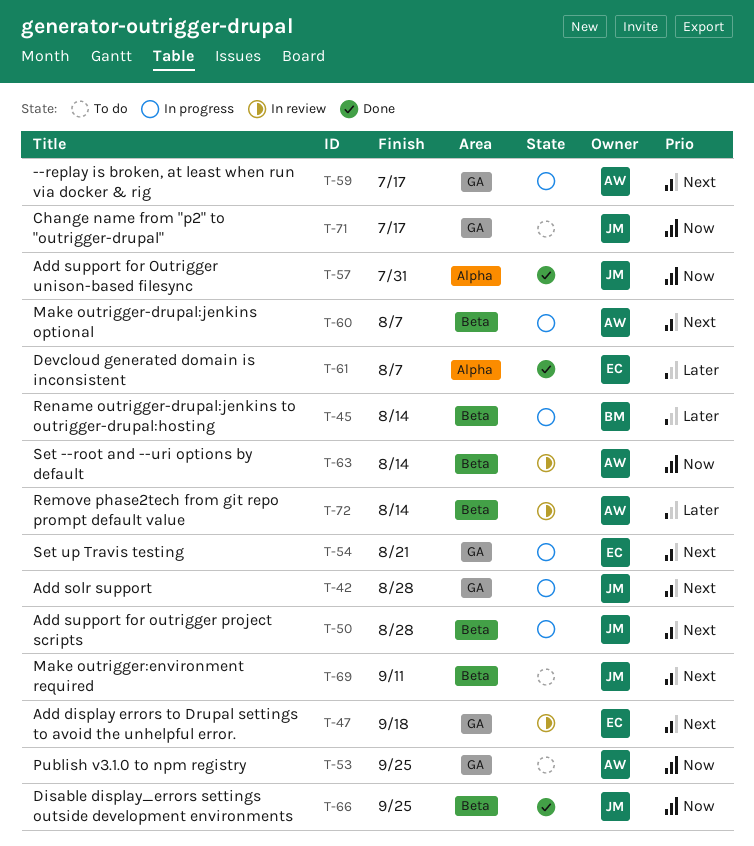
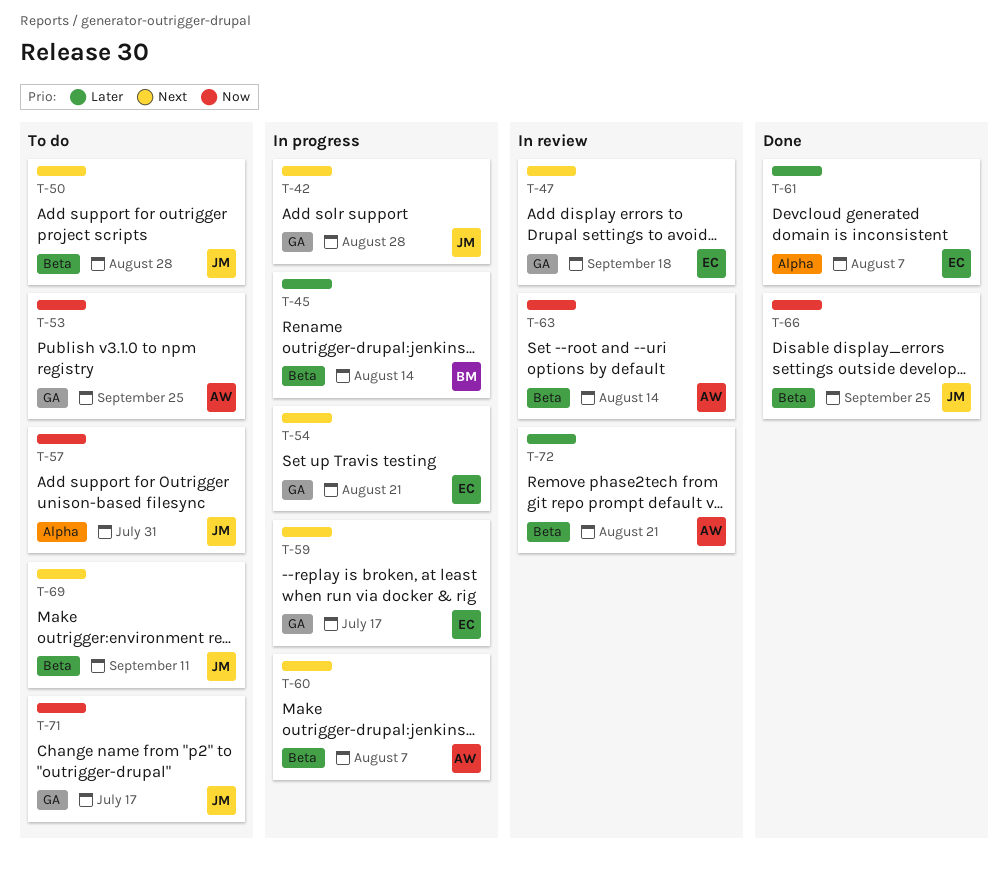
T-50, status: In progress -> To do
T-57, status: Done -> To do
T-59, owner: AW -> EC
T-72, due: Aug 14 -> Aug 21

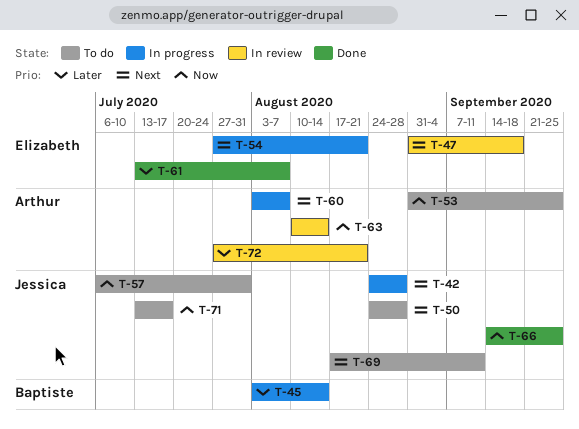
T-59: present -> none

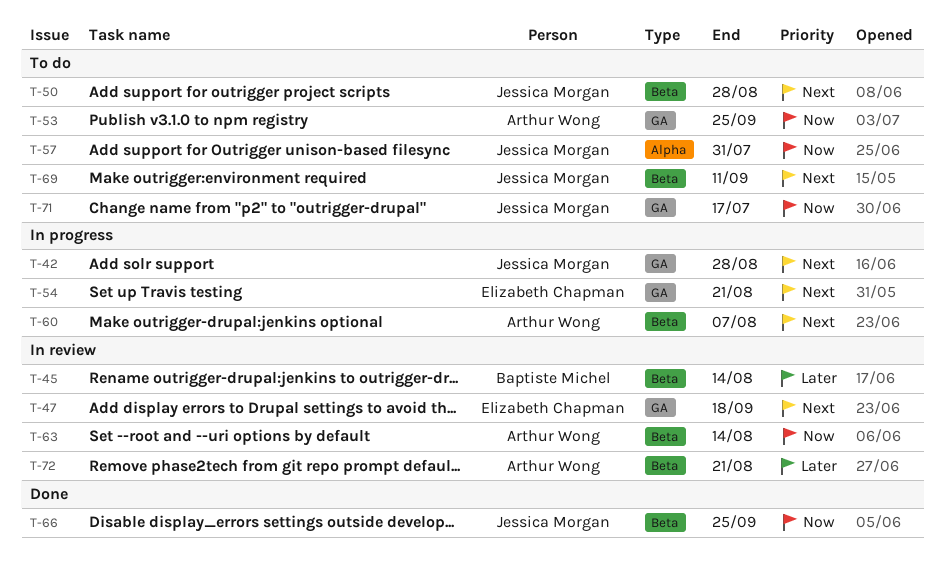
T-45, status: In progress -> In review
T-61: present -> none

